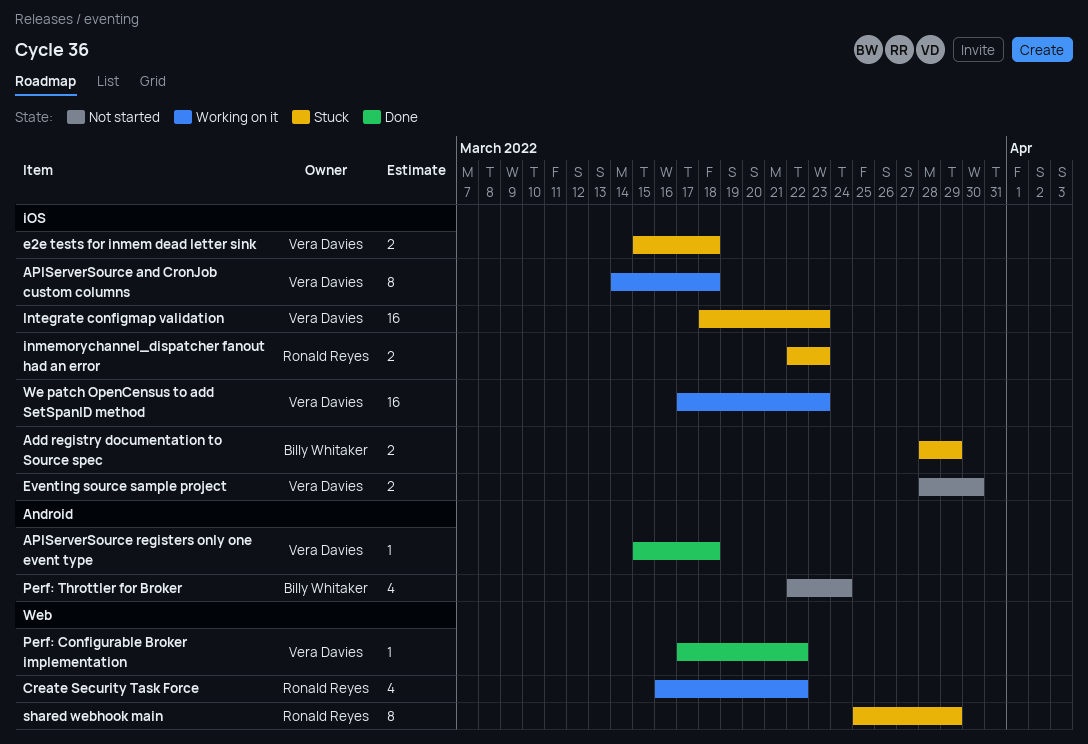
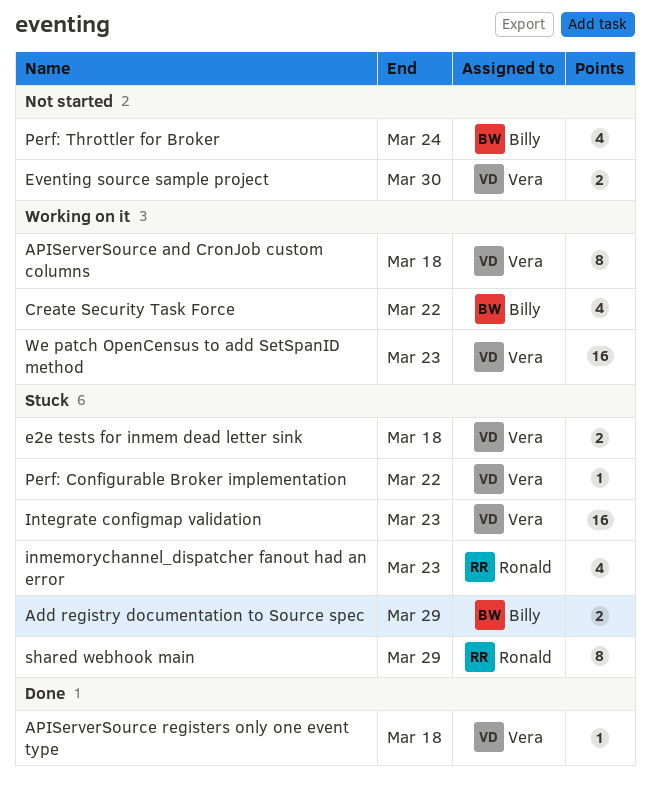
Create Security Task Force, owner: Ronald Reyes -> Billy Whitaker
inmemorychannel_dispatcher fanout had an error, estimate: 2 -> 4
Perf: Configurable Broker implementation, status: Done -> Stuck

